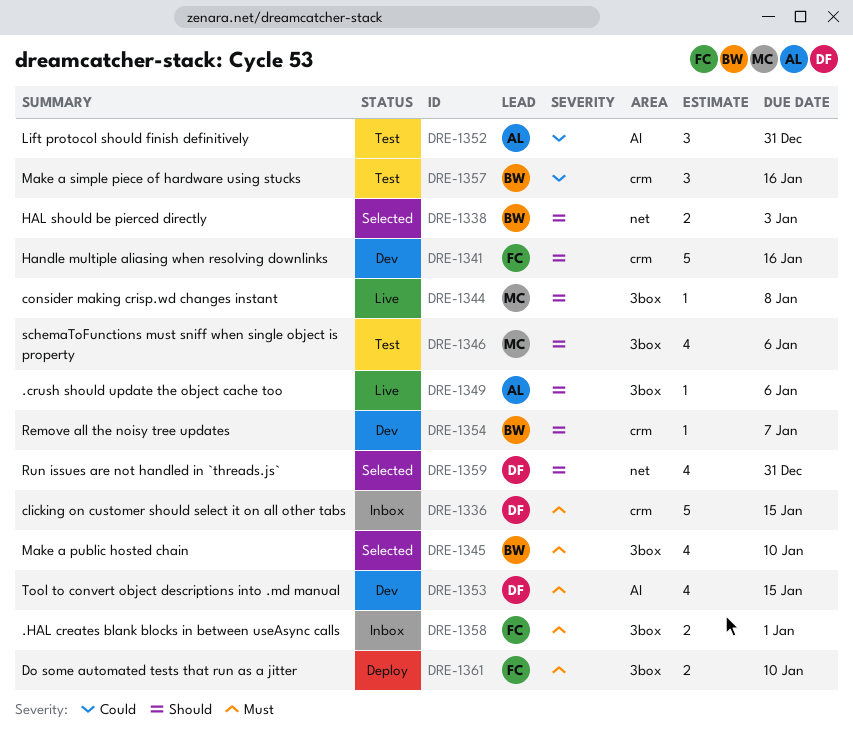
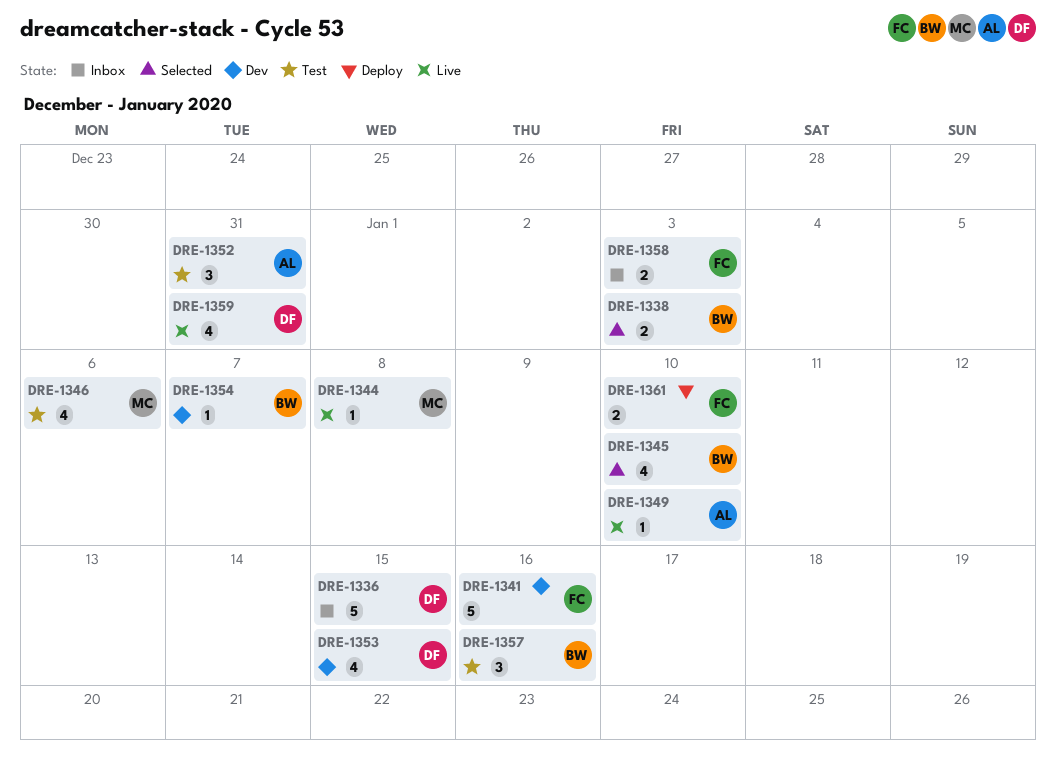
DRE-1349, due: Jan 6 -> Jan 10
DRE-1358, due: Jan 1 -> Jan 3
DRE-1359, status: Selected -> Live

